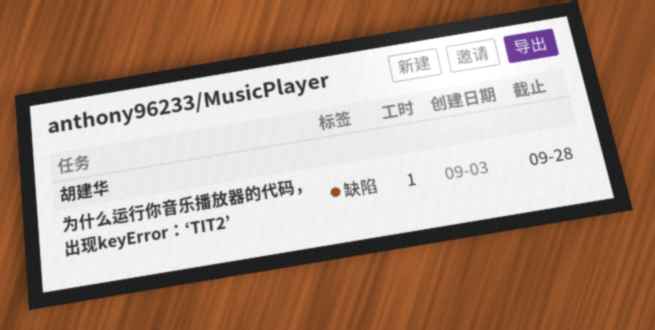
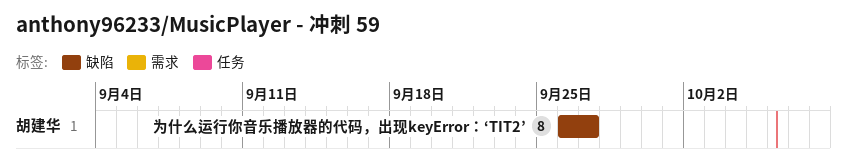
为什么运行你音乐播放器的代码，出现keyError：‘TIT2’, estimate: 1 -> 8
为什么运行你音乐播放器的代码，出现keyError：‘TIT2’, due: Sep 28 -> Sep 27

